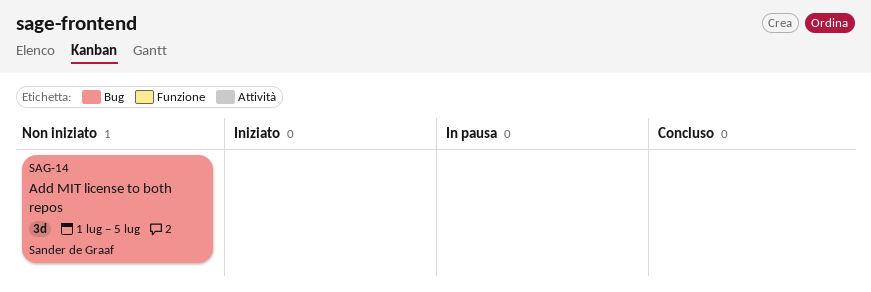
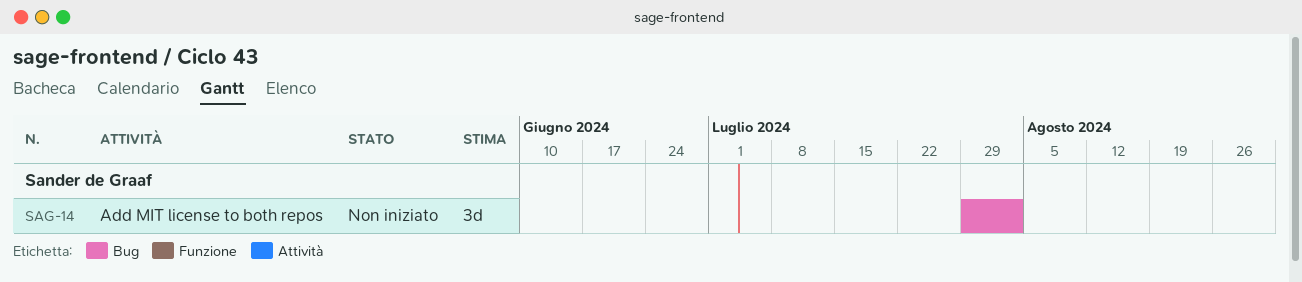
SAG-14, start: Jul 1 -> Jul 29
SAG-14, due: Jul 5 -> Aug 2

